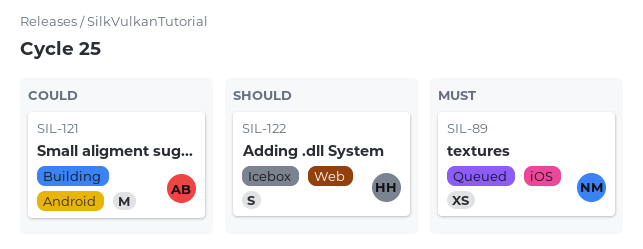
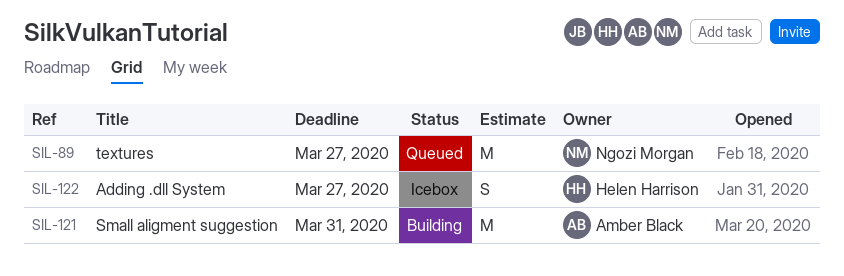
SIL-89, estimate: XS -> M

